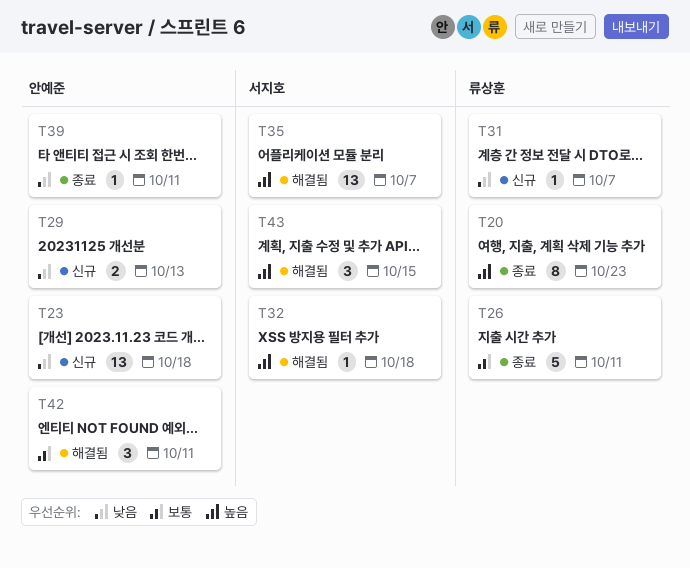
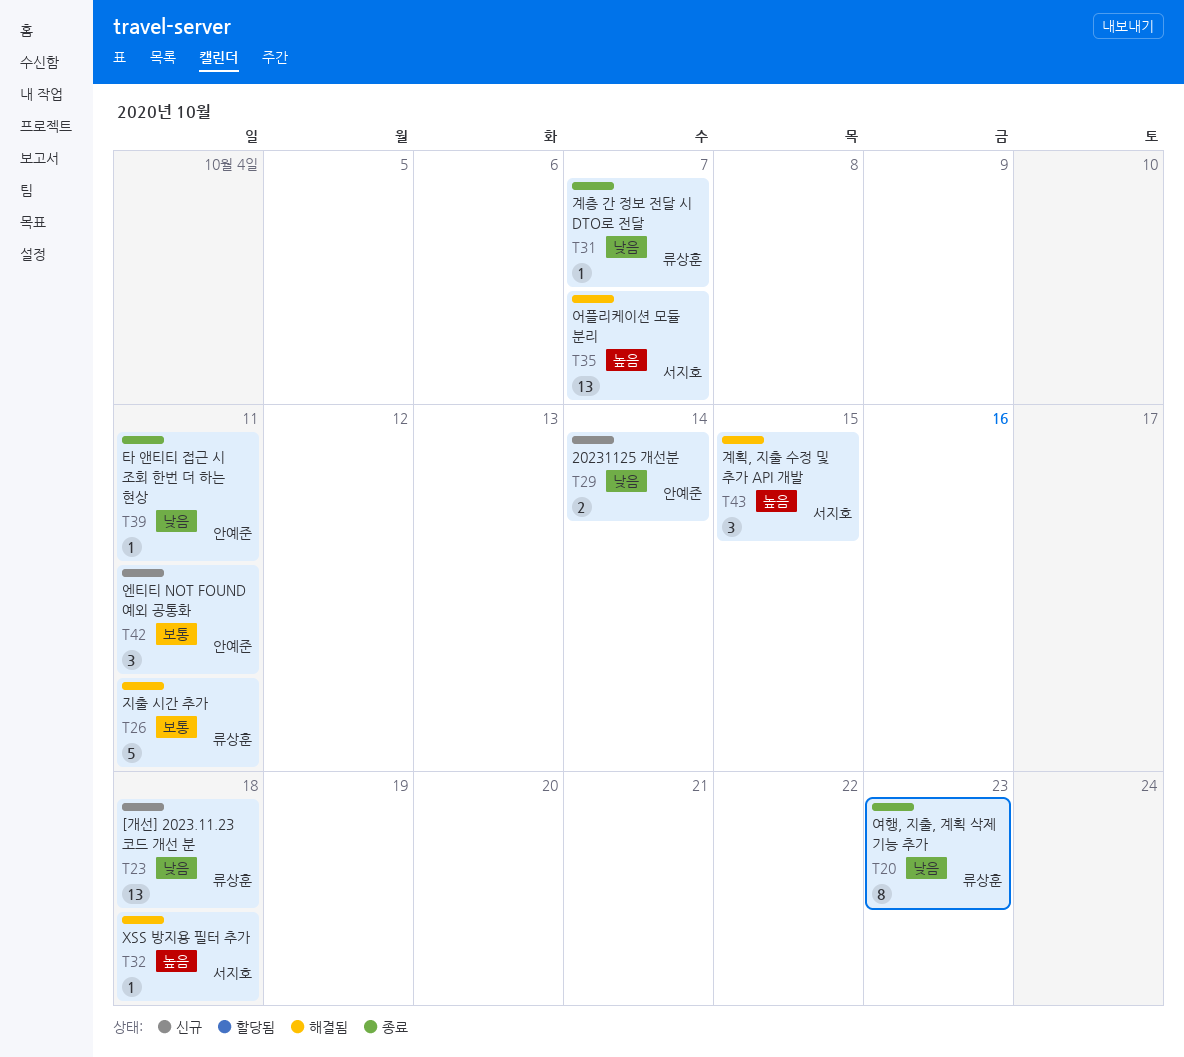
T20, priority: 높음 -> 낮음
T23, owner: 안예준 -> 류상훈
T26, status: 종료 -> 해결됨
T29, due: Oct 13 -> Oct 14
T31, status: 신규 -> 종료
T42, status: 해결됨 -> 신규

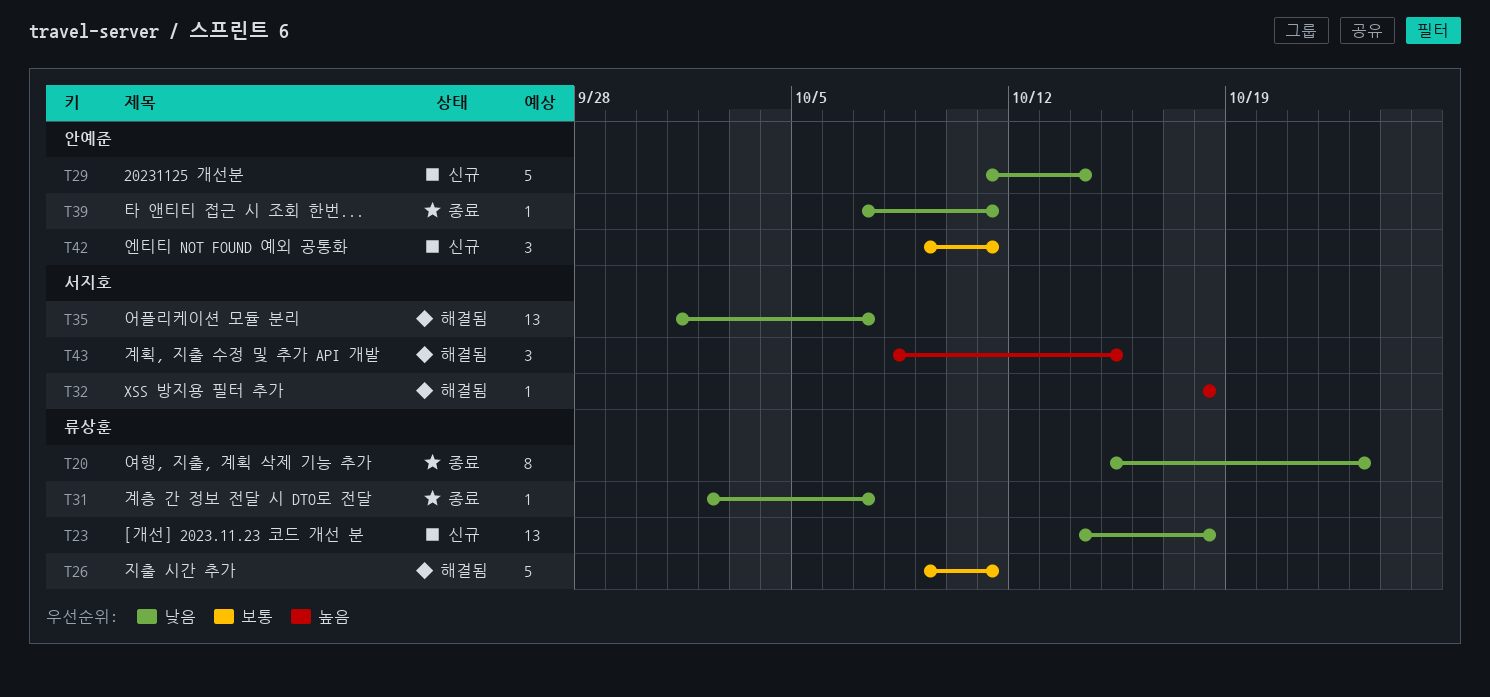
T29, estimate: 2 -> 5
T35, priority: 높음 -> 낮음

